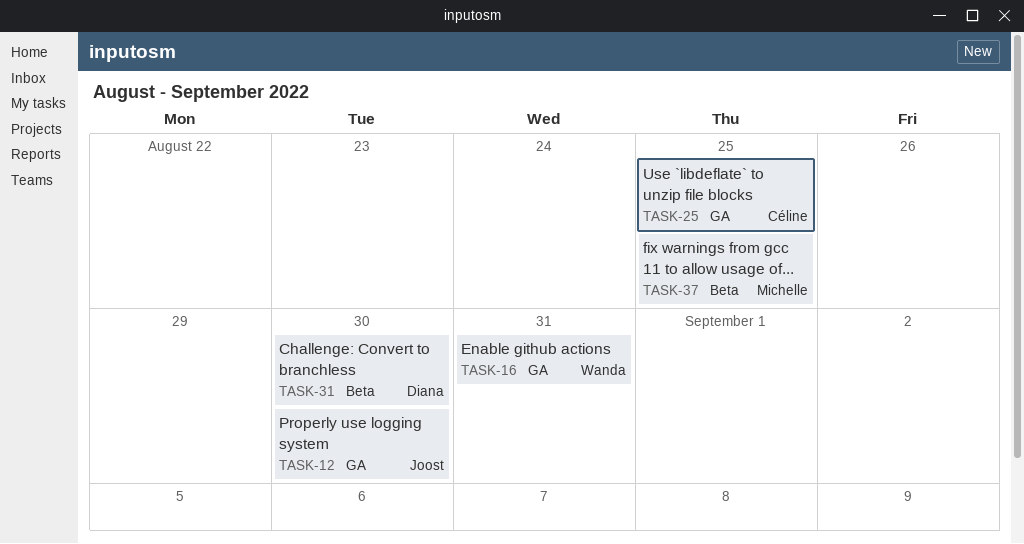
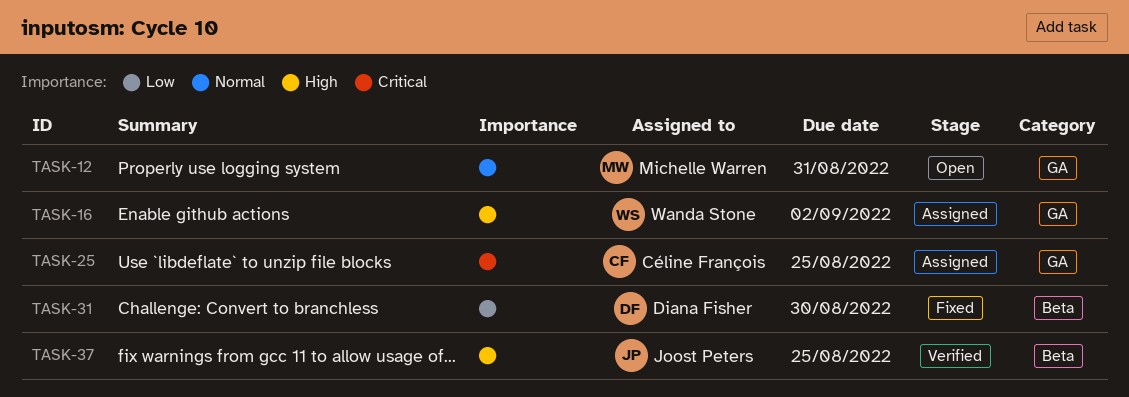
TASK-12, owner: Joost Peters -> Michelle Warren
TASK-12, due: Aug 30 -> Aug 31
TASK-16, due: Aug 31 -> Sep 2
TASK-37, owner: Michelle Warren -> Joost Peters

